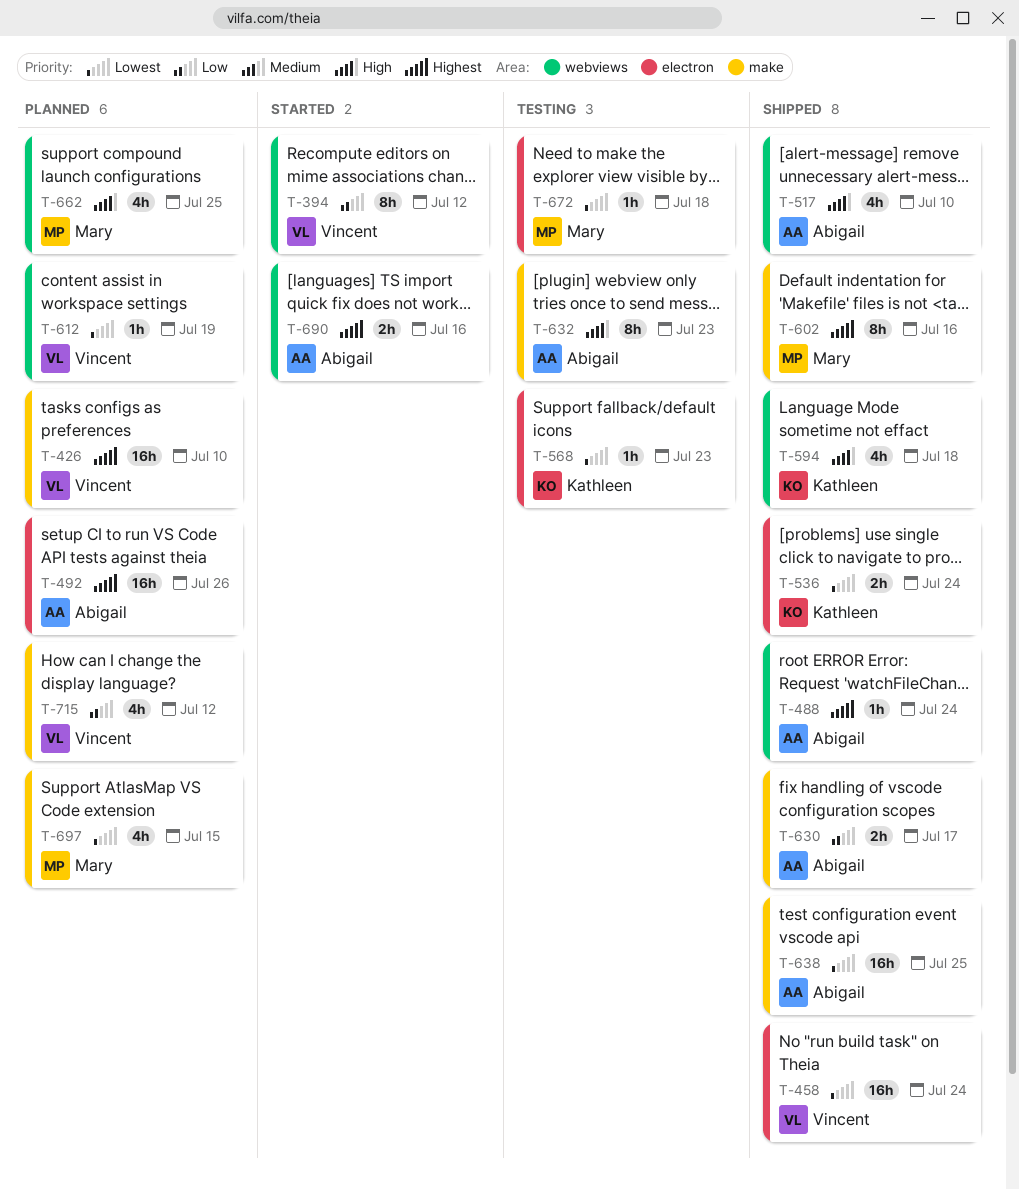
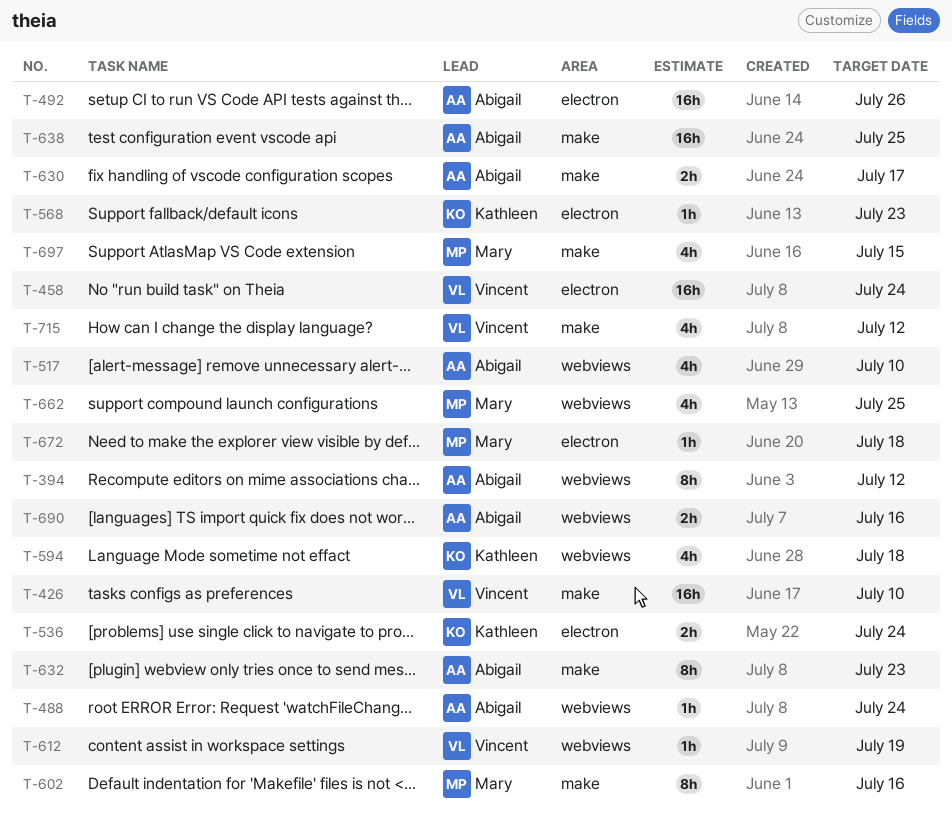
T-394, owner: Vincent -> Abigail

